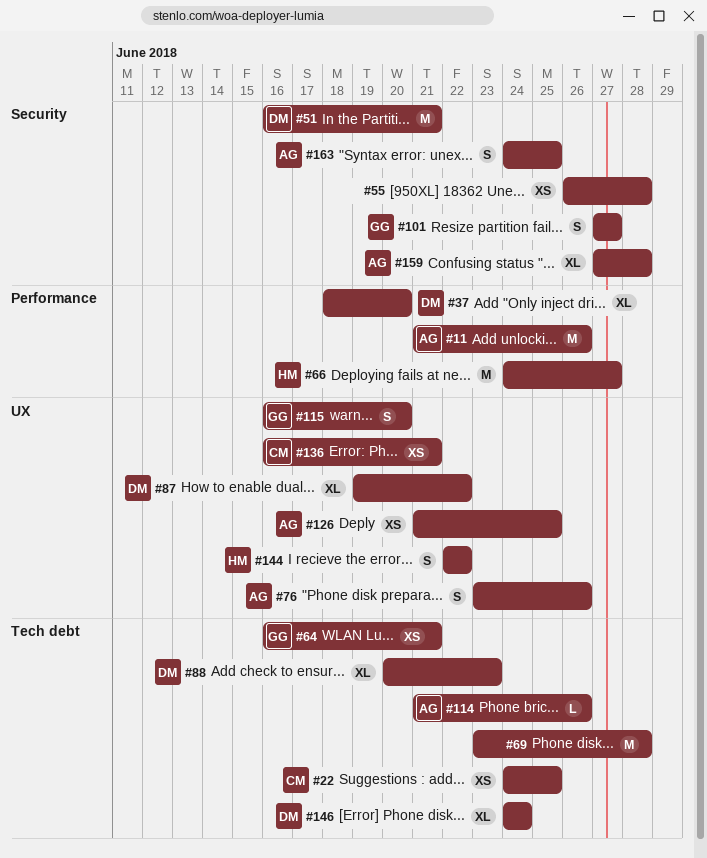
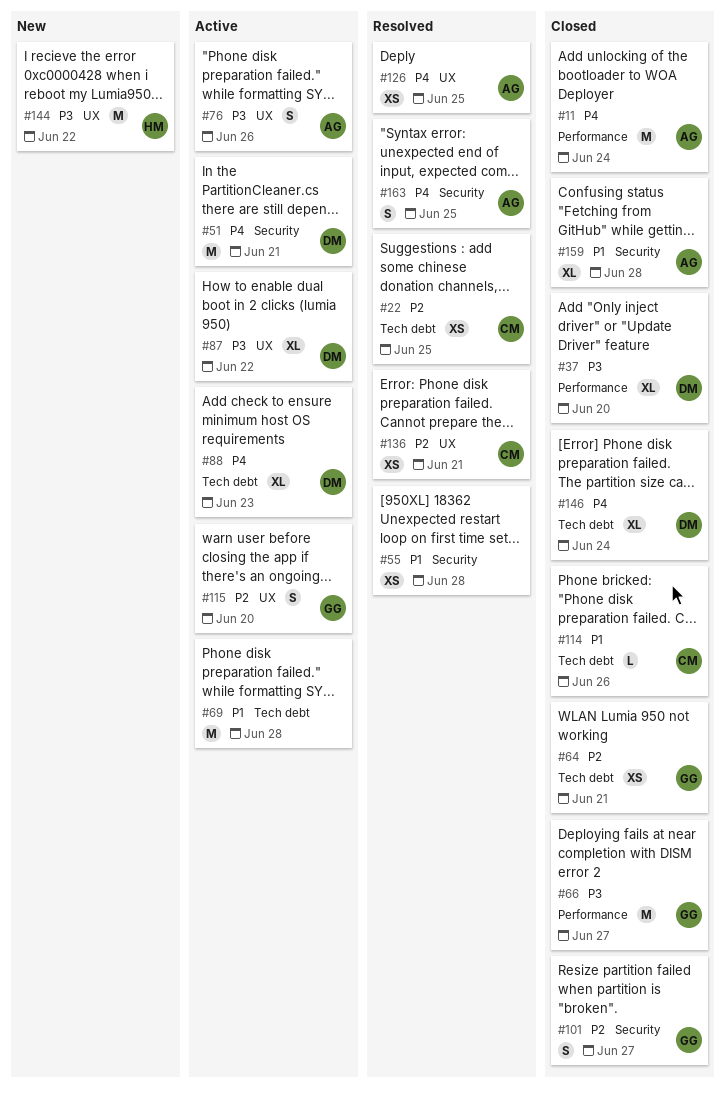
#11, due: Jun 26 -> Jun 24
#66, owner: HM -> GG
#114, owner: AG -> CM
#144, estimate: S -> M

